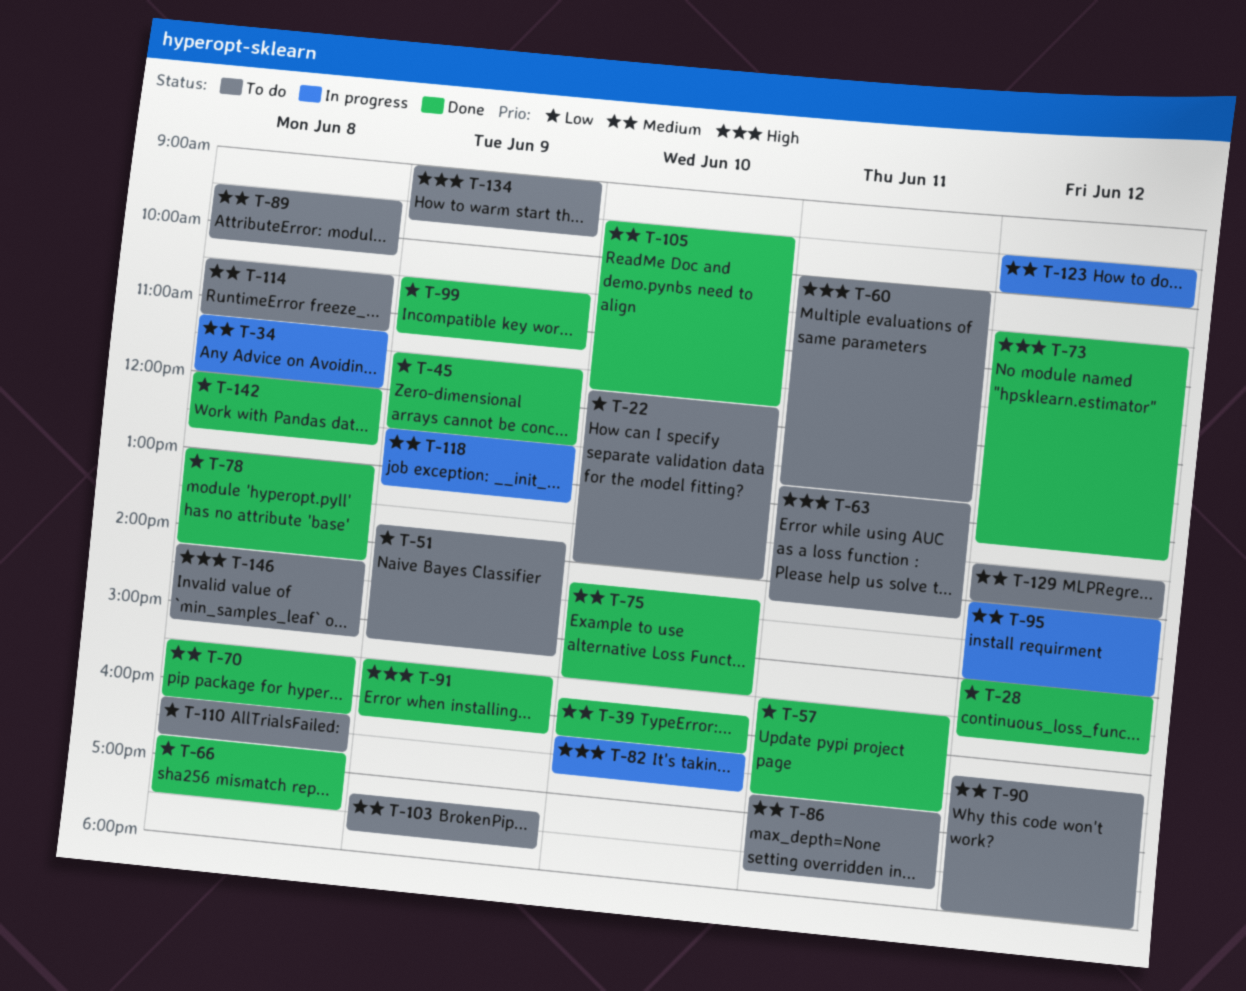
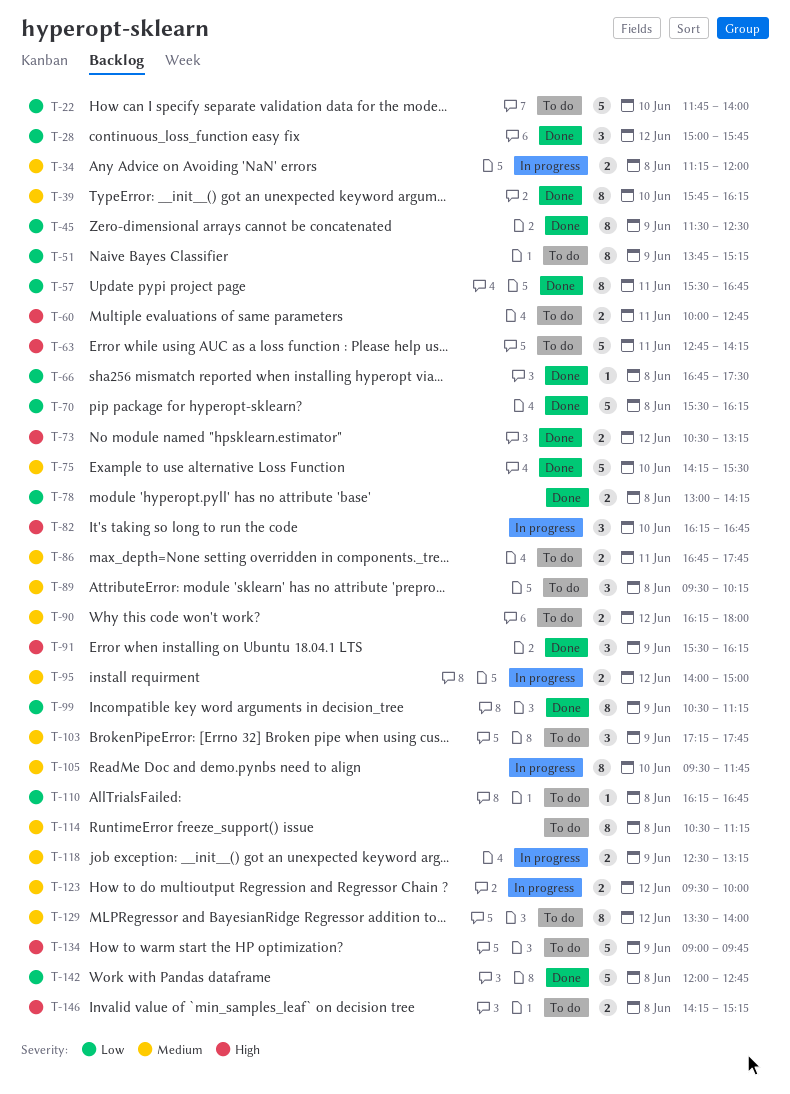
T-70, priority: Medium -> Low
T-105, status: Done -> In progress

